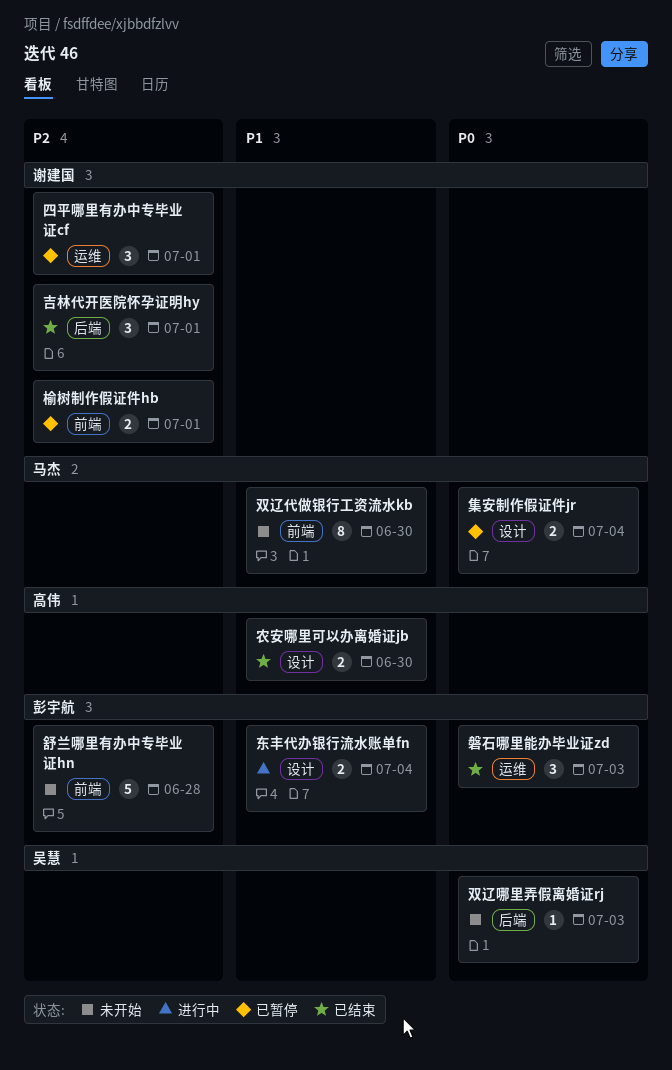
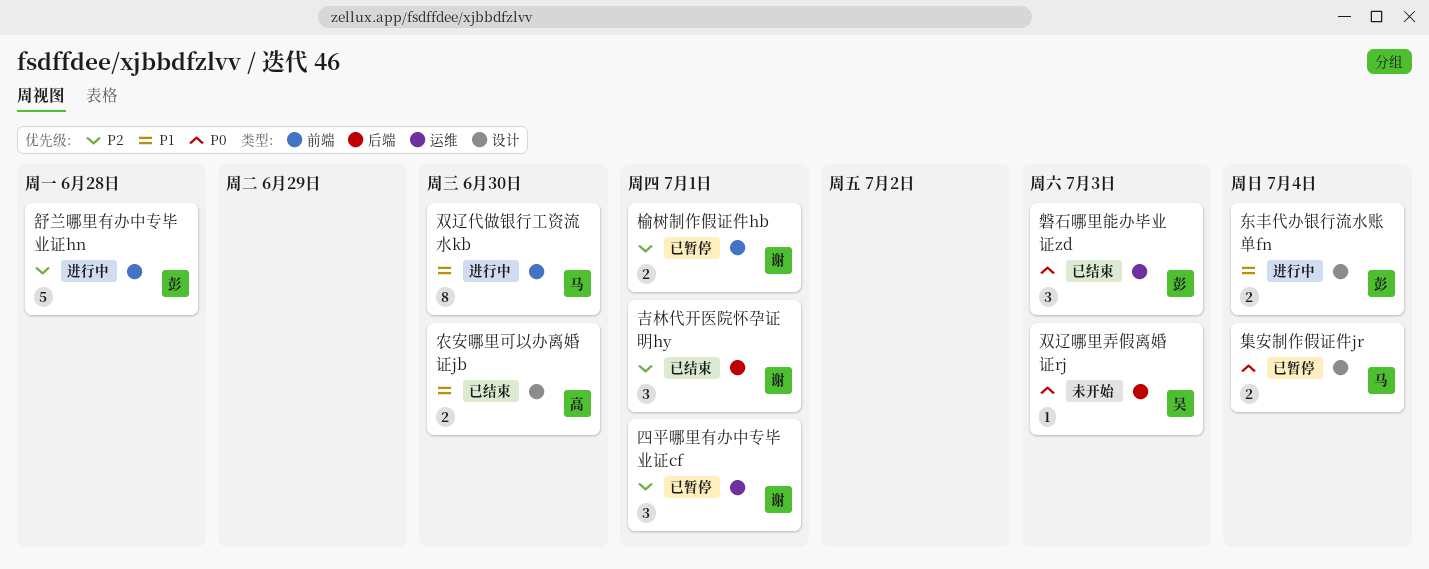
双辽代做银行工资流水kb, status: 未开始 -> 进行中
舒兰哪里有办中专毕业证hn, status: 未开始 -> 进行中

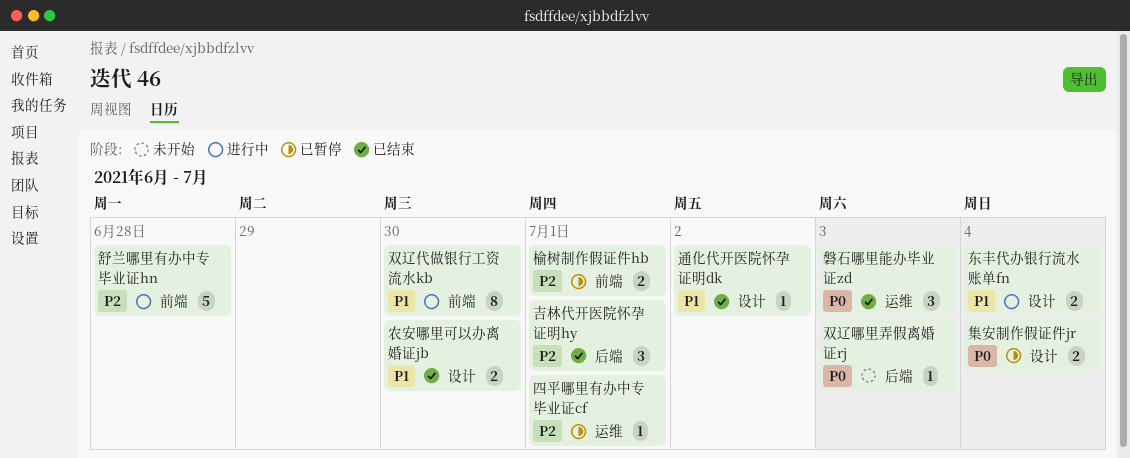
四平哪里有办中专毕业证cf, estimate: 3 -> 1
通化代开医院怀孕证明dk: none -> present

